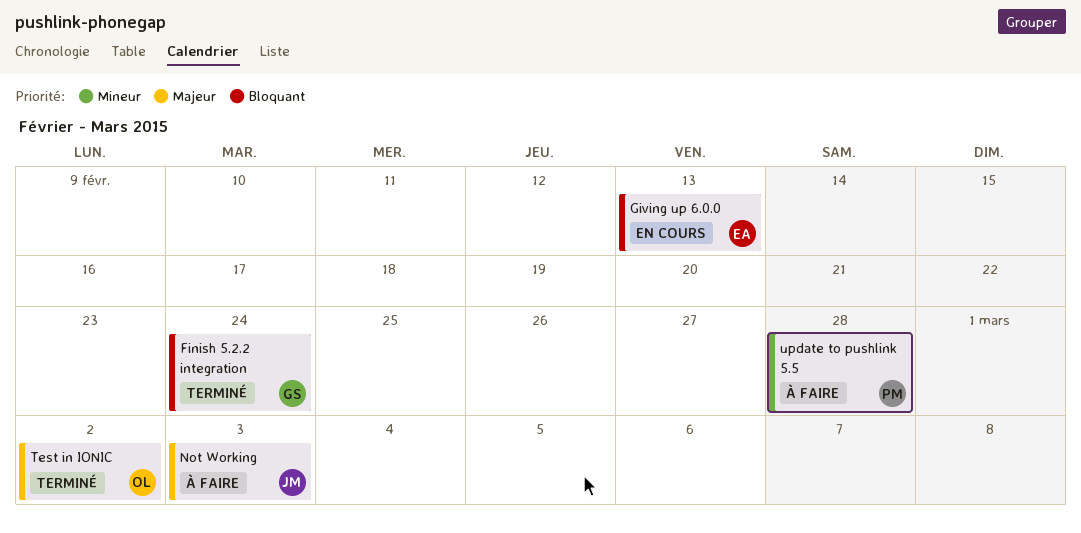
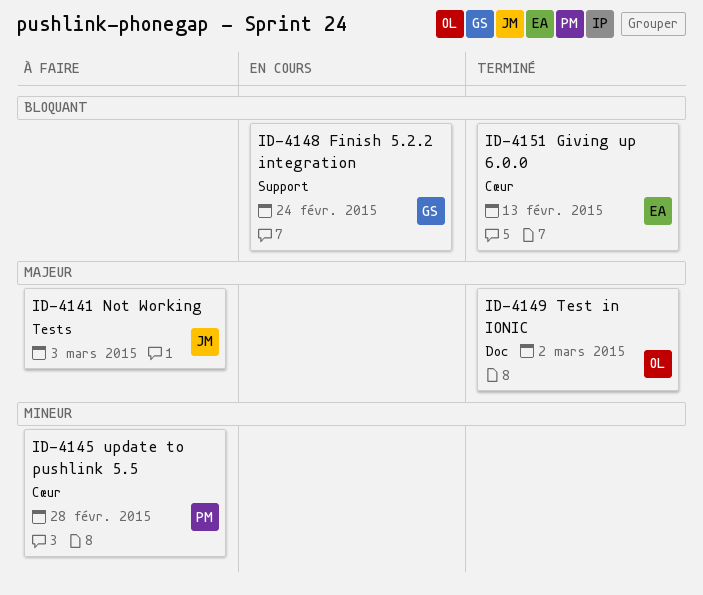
Finish 5.2.2 integration, status: Terminé -> En cours
Giving up 6.0.0, status: En cours -> Terminé

